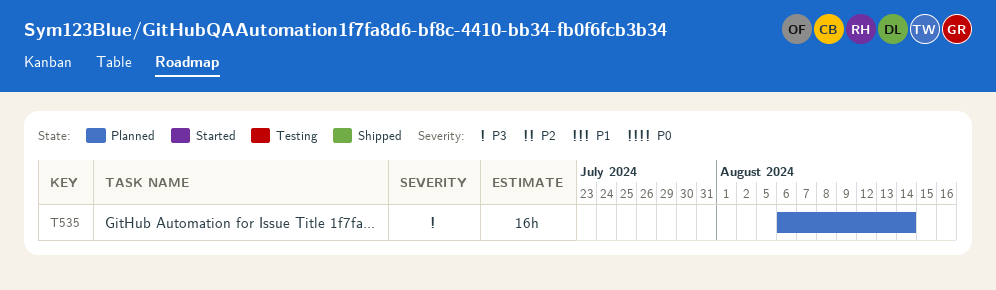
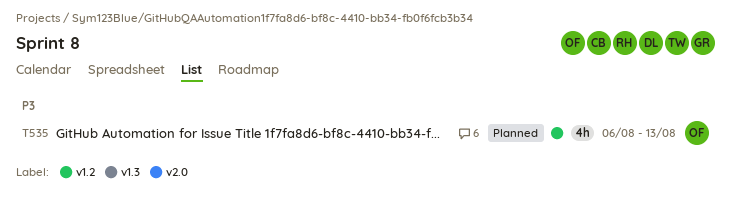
T535, estimate: 16h -> 4h
T535, due: Aug 14 -> Aug 13

